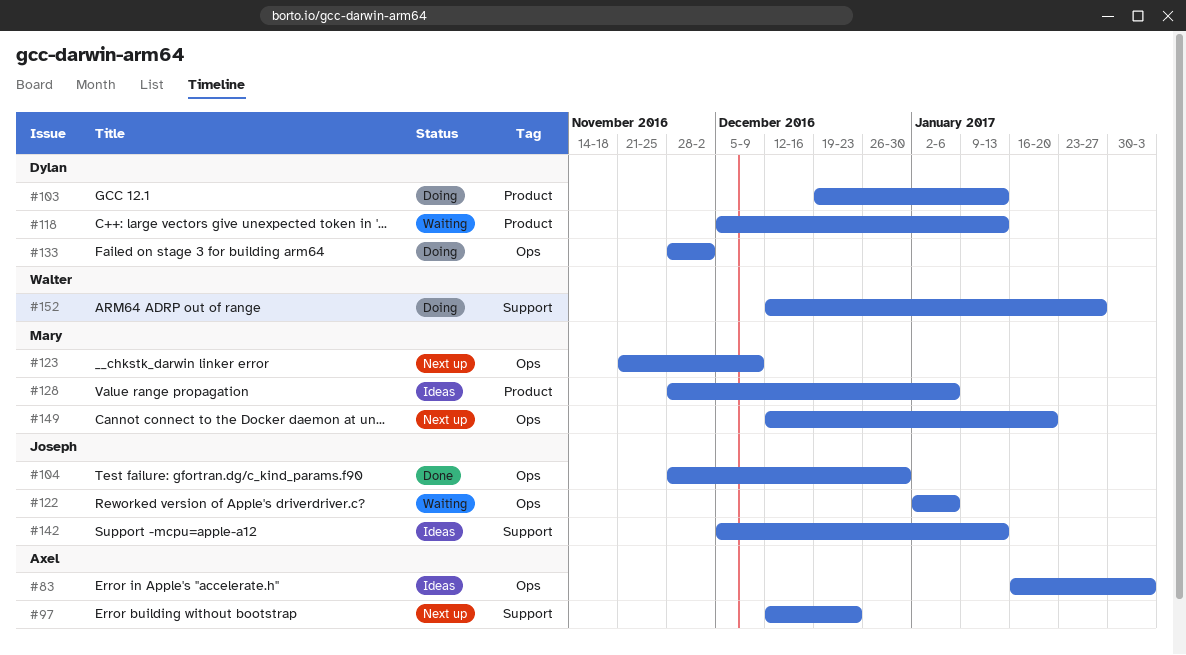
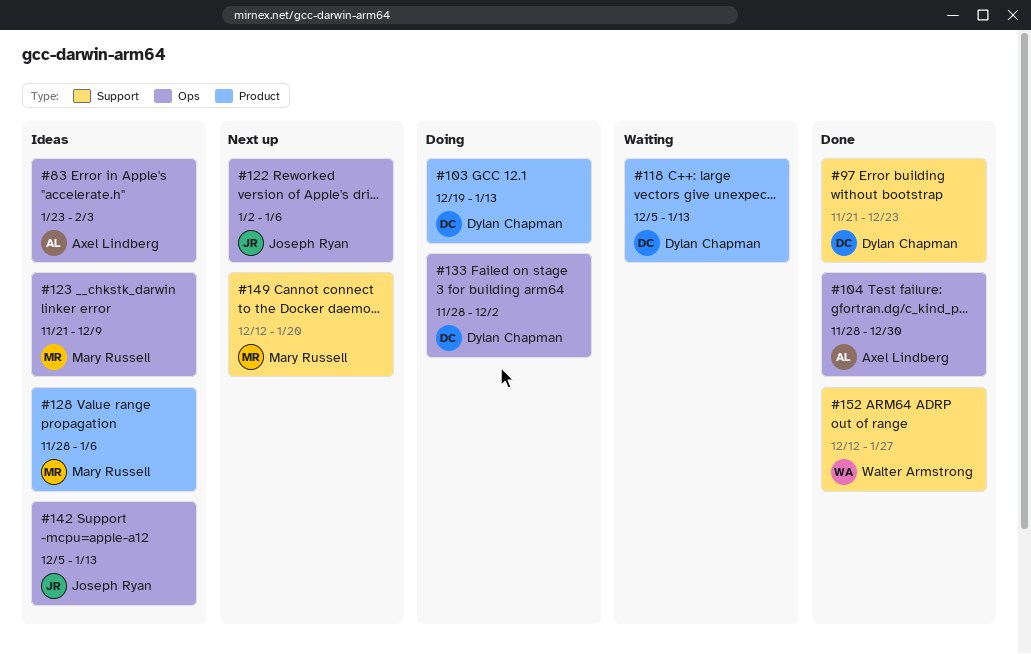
#83, start: Jan 16 -> Jan 23
#97, status: Next up -> Done
#97, owner: Axel Lindberg -> Dylan Chapman
#97, start: Dec 12 -> Nov 21
#104, owner: Joseph Ryan -> Axel Lindberg
#122, status: Waiting -> Next up
#123, status: Next up -> Ideas
#142, label: Support -> Ops
#149, label: Ops -> Support
#152, status: Doing -> Done

